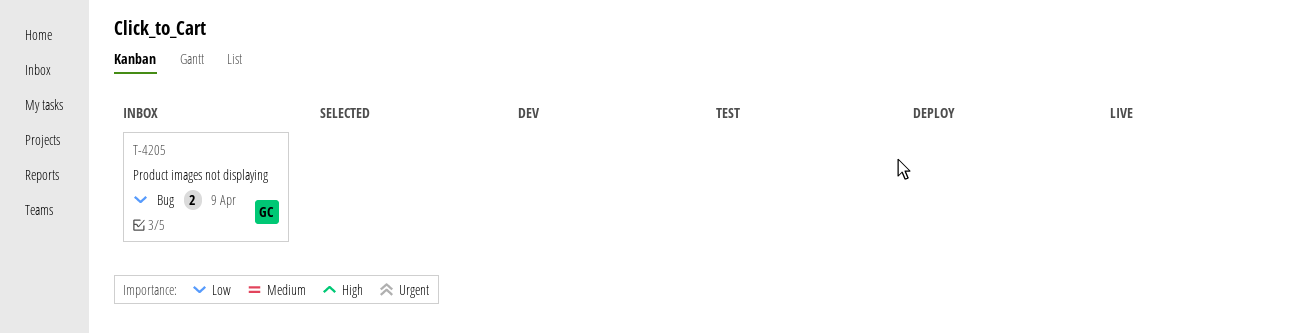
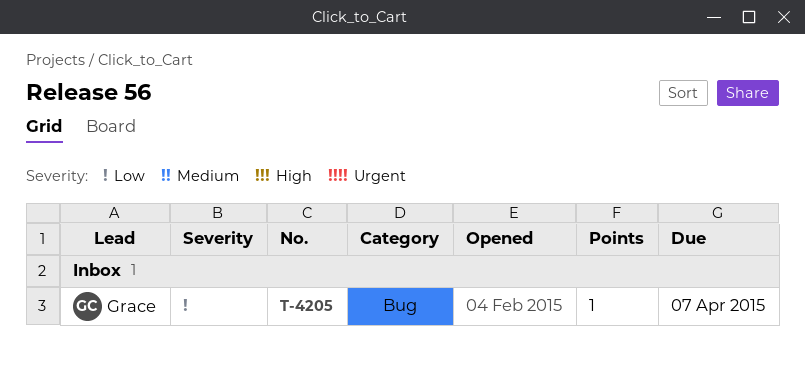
T-4205, estimate: 2 -> 1
T-4205, due: Apr 9 -> Apr 7

